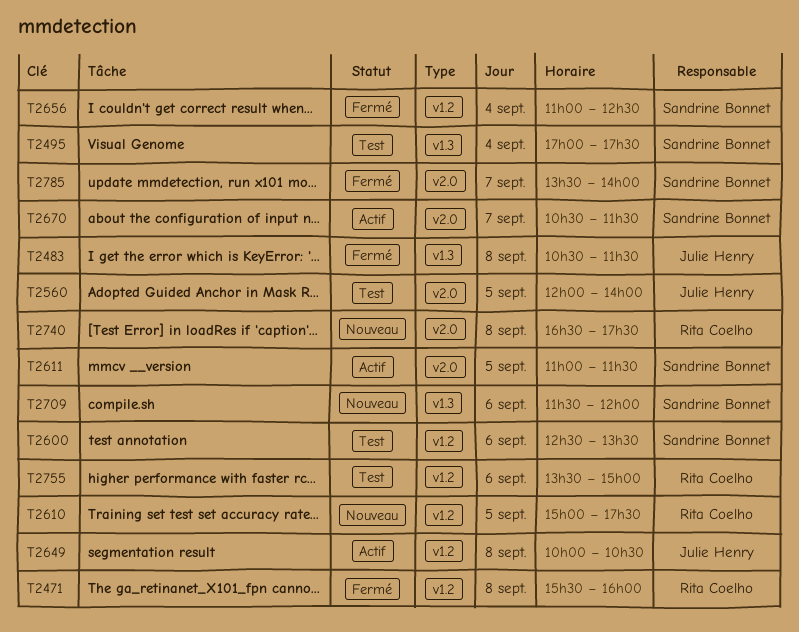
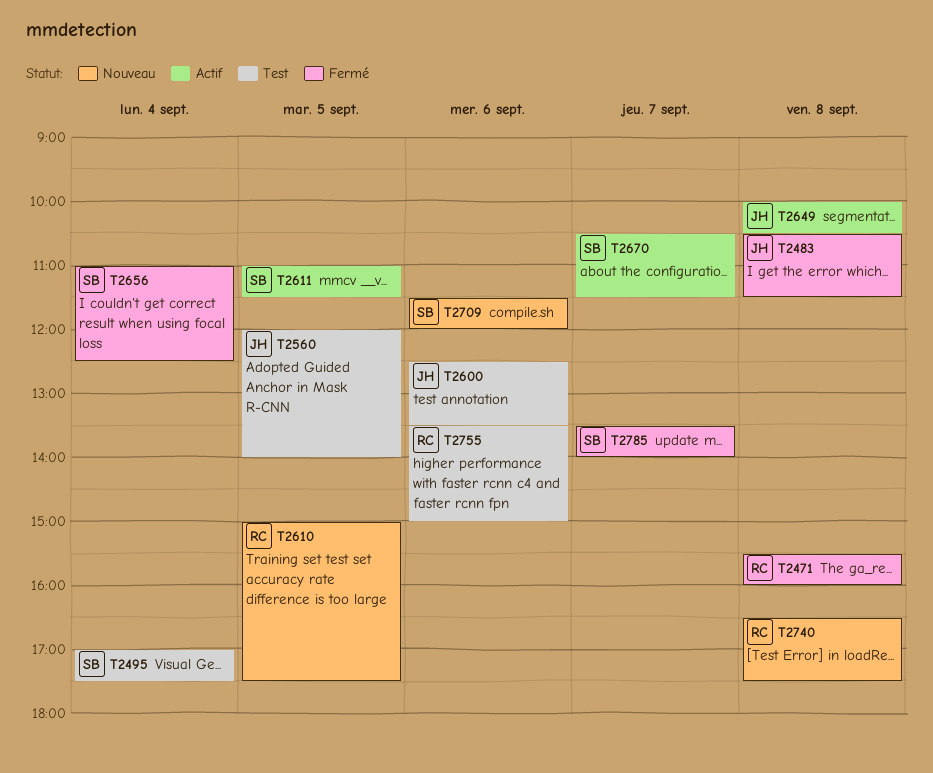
T2600, owner: Sandrine Bonnet -> Julie Henry

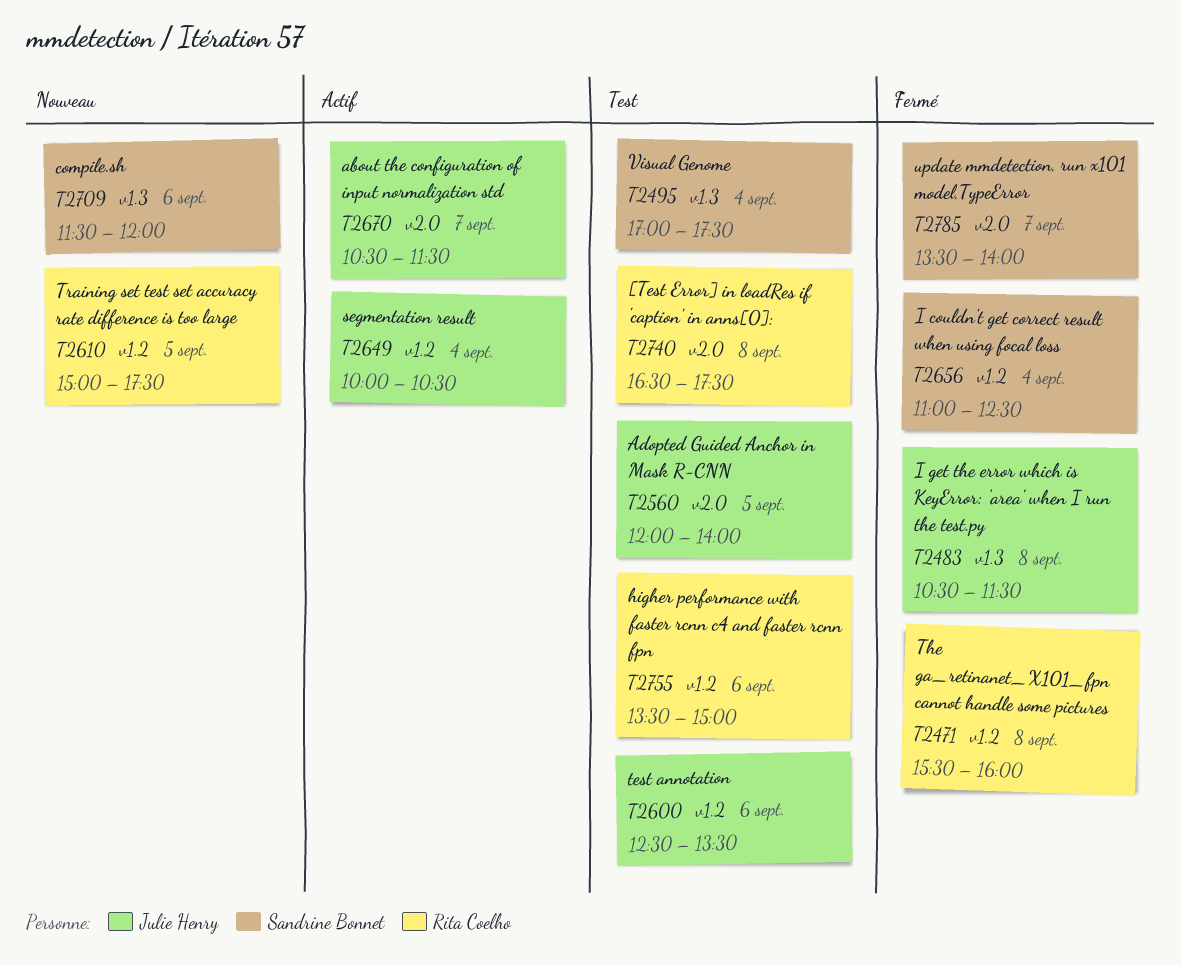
T2611: present -> none
T2649, day: Sep 8 -> Sep 4
T2670, owner: Sandrine Bonnet -> Julie Henry
T2740, status: Nouveau -> Test

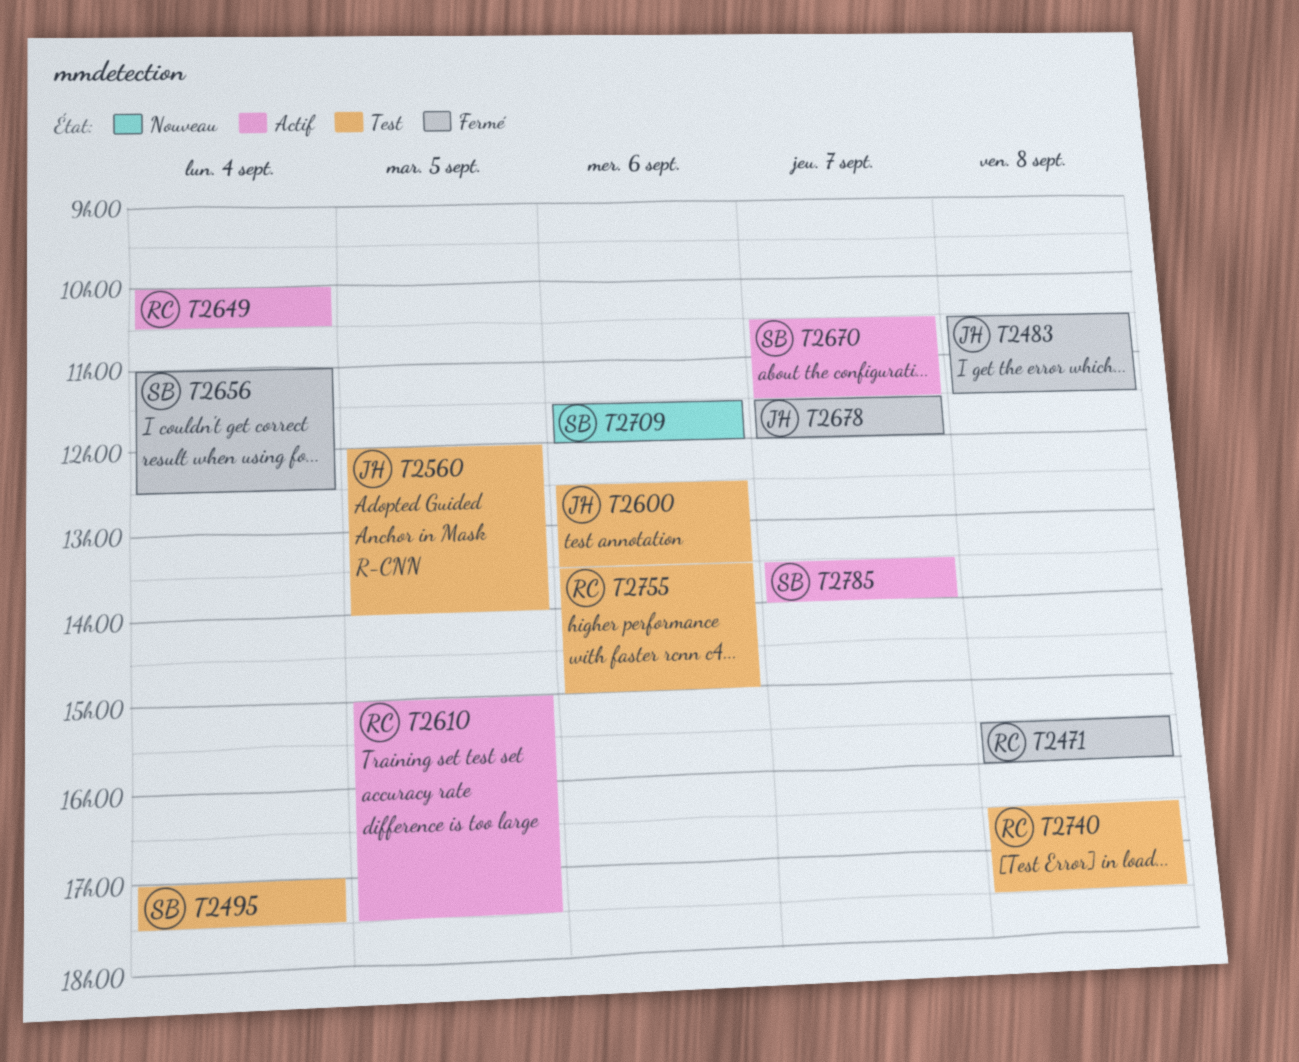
T2610, status: Nouveau -> Actif
T2649, owner: Julie Henry -> Rita Coelho
T2670, owner: Julie Henry -> Sandrine Bonnet
T2678: none -> present
T2785, status: Fermé -> Actif

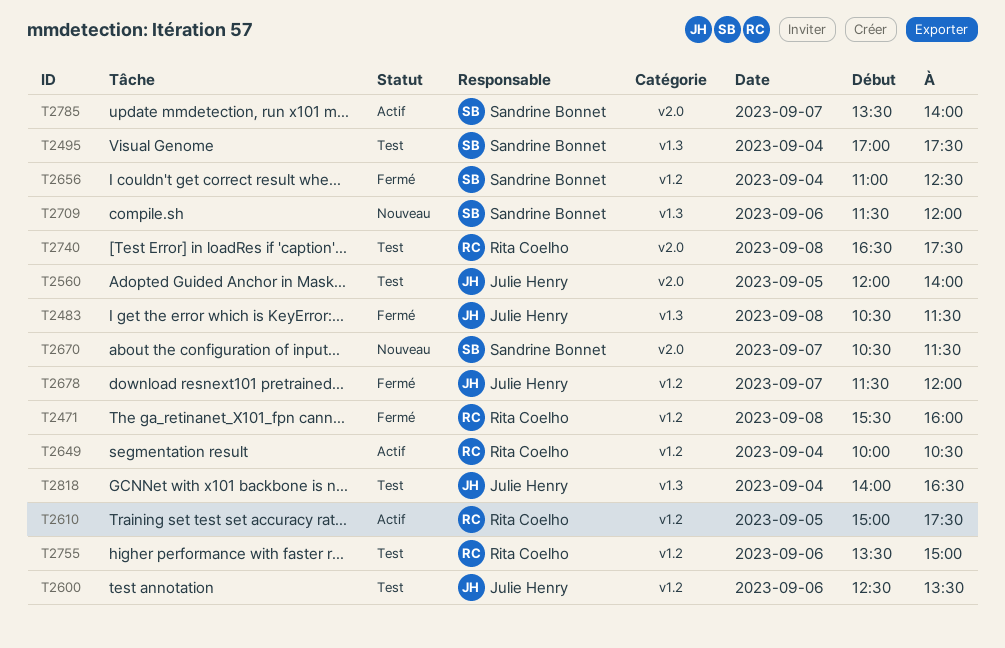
T2670, status: Actif -> Nouveau
T2818: none -> present

